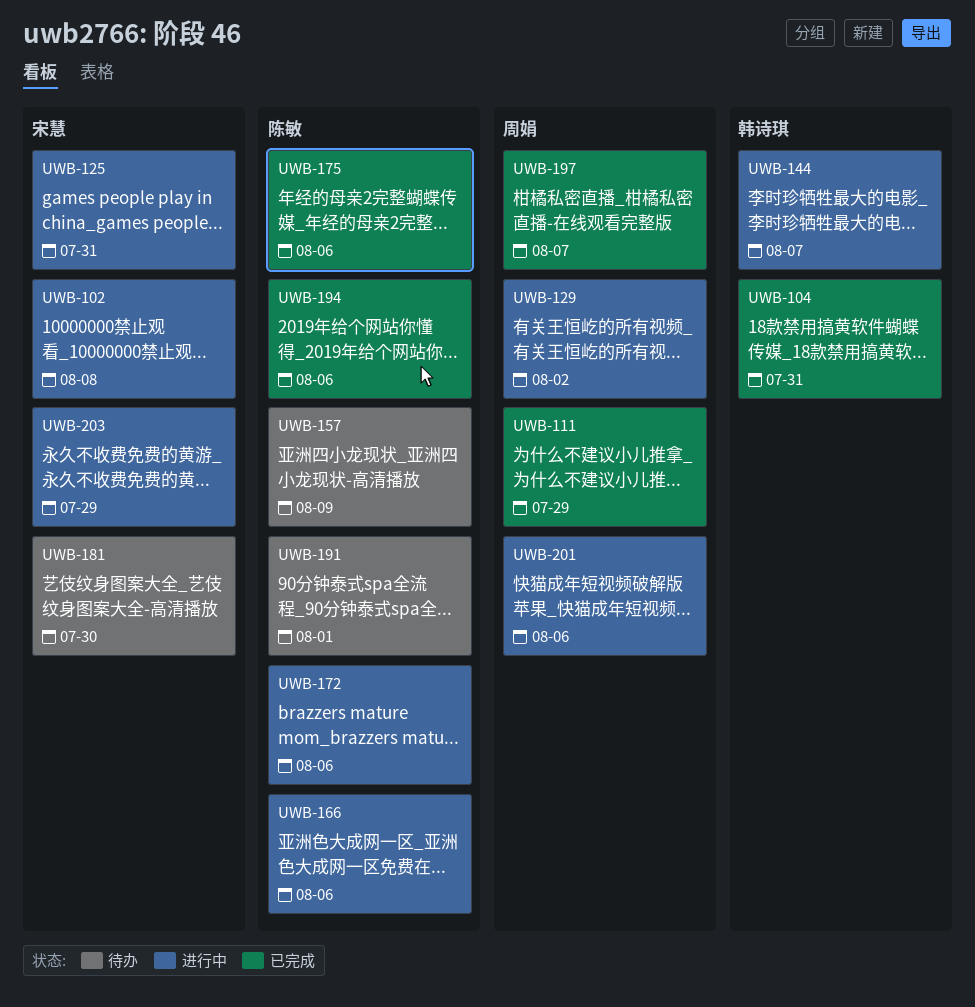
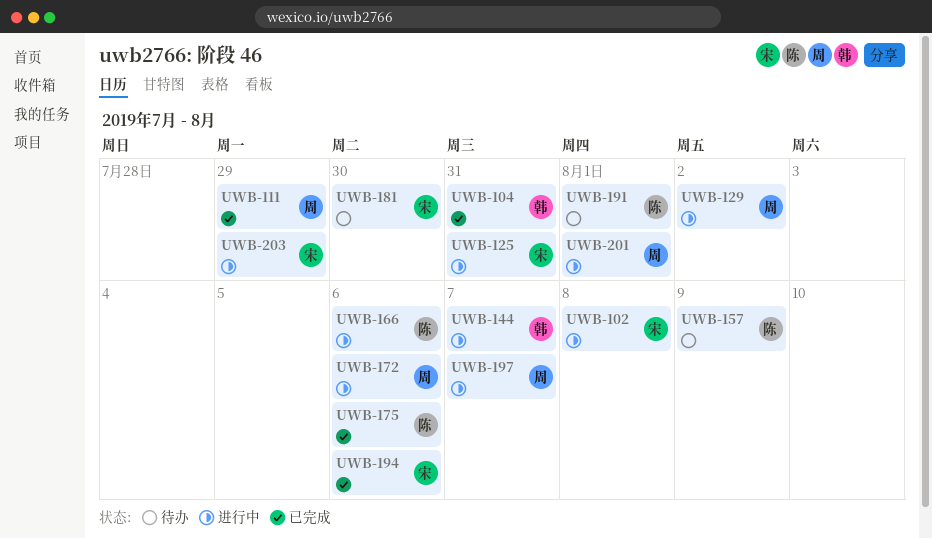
UWB-172, owner: 陈敏 -> 周娟
UWB-194, owner: 陈敏 -> 宋慧
UWB-197, status: 已完成 -> 进行中
UWB-201, due: Aug 6 -> Aug 1

